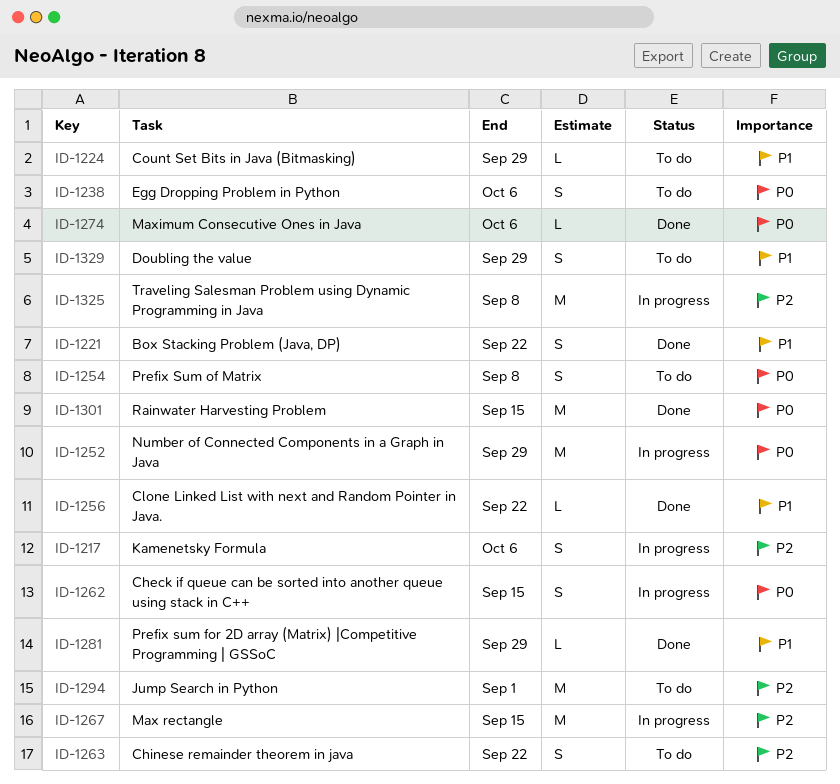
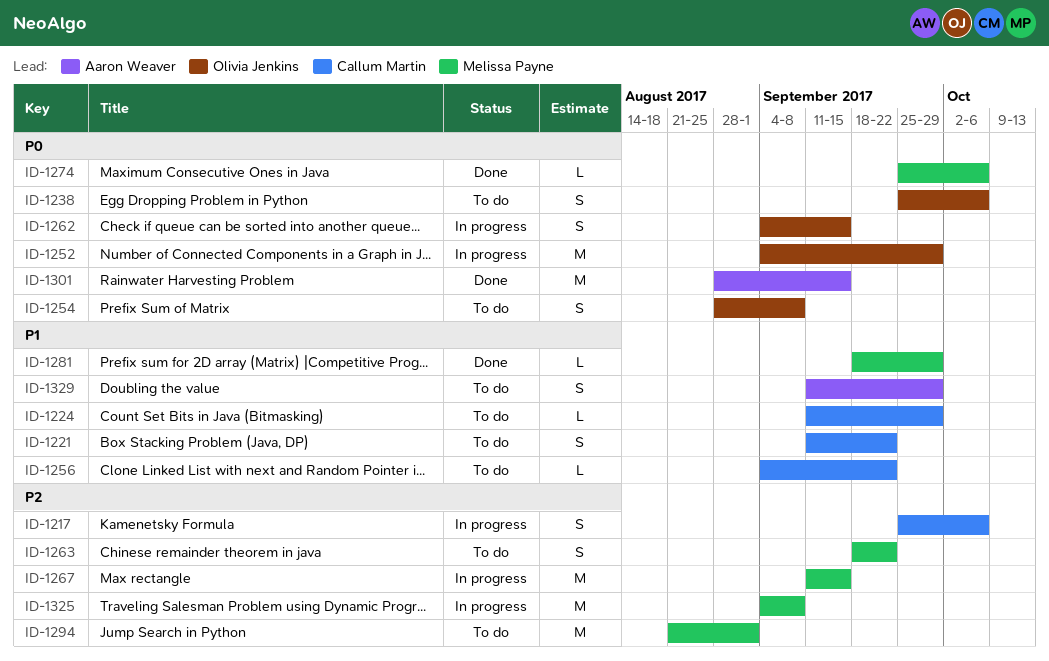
ID-1221, status: Done -> To do
ID-1256, status: Done -> To do

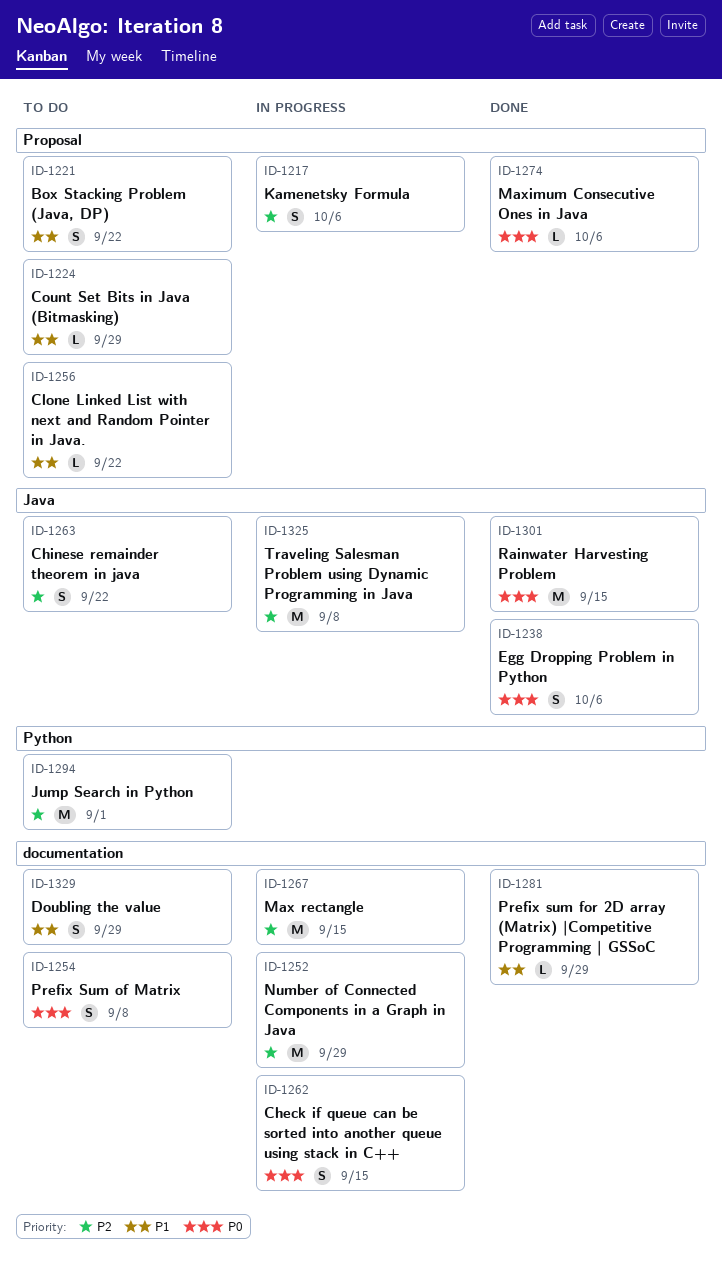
ID-1238, status: To do -> Done
ID-1252, priority: P0 -> P2

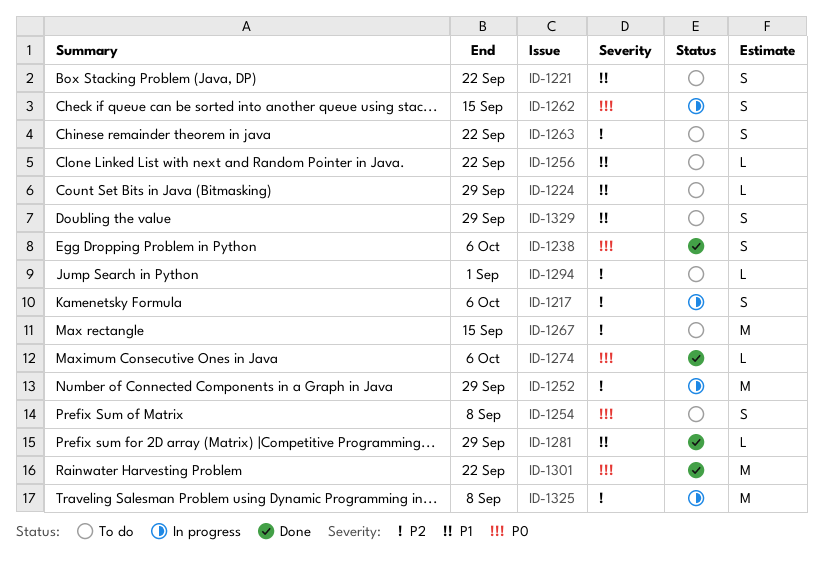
ID-1267, status: In progress -> To do
ID-1294, estimate: M -> L
ID-1301, due: Sep 15 -> Sep 22

